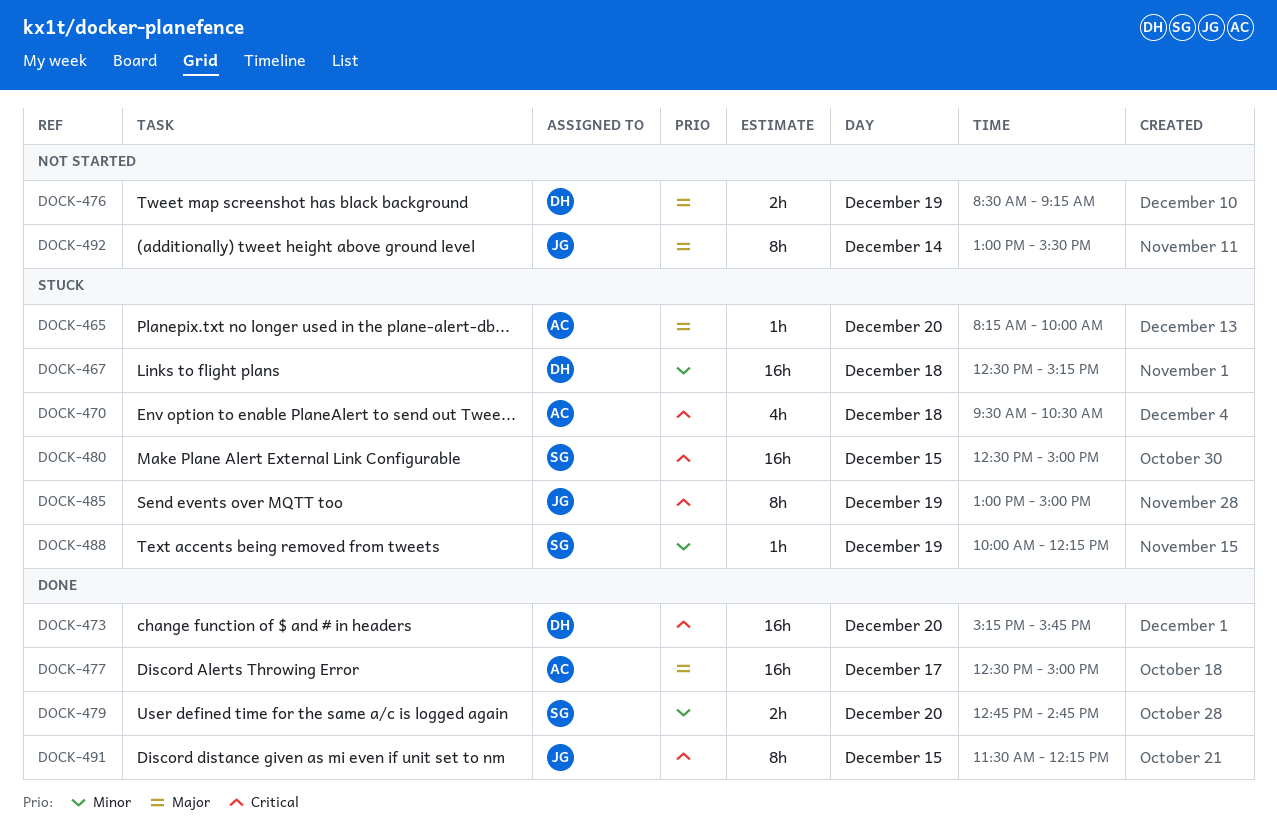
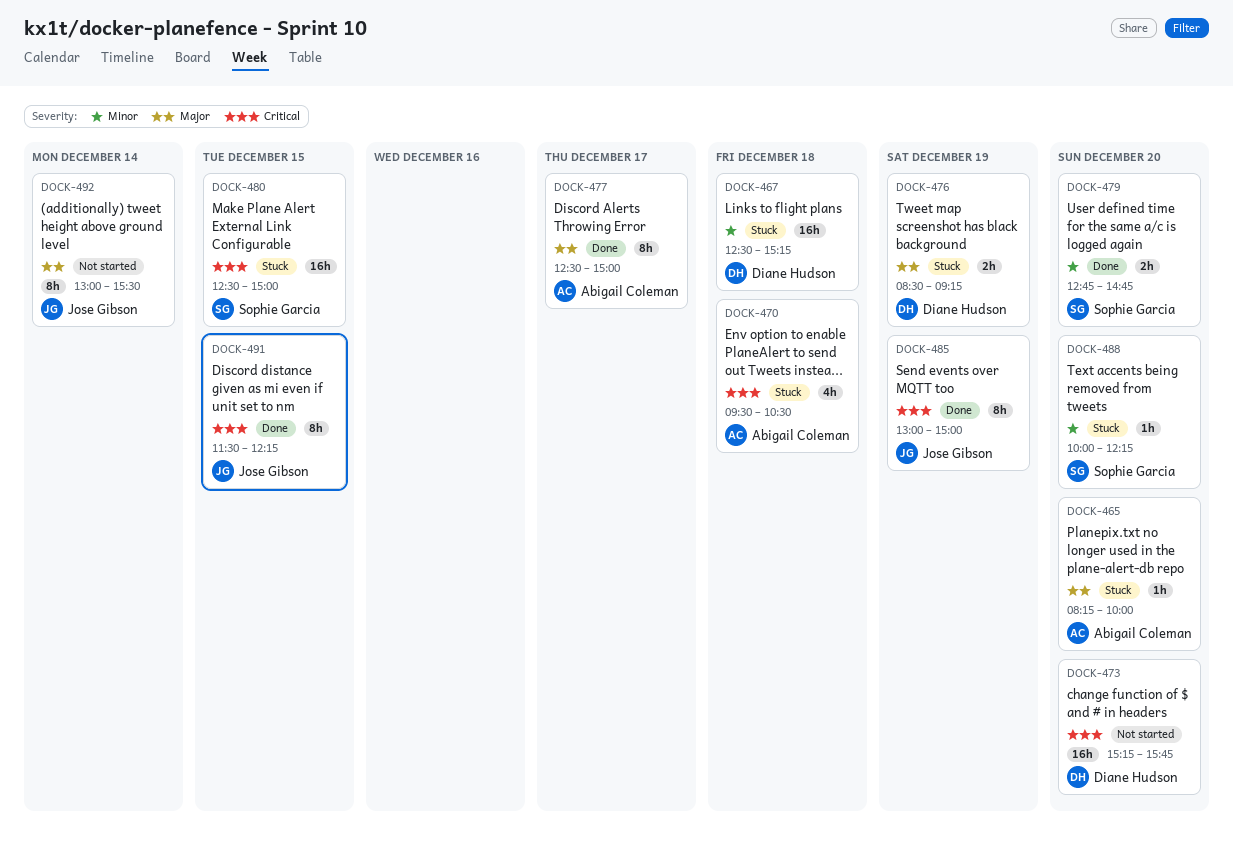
DOCK-473, status: Done -> Not started
DOCK-476, status: Not started -> Stuck
DOCK-477, estimate: 16h -> 8h
DOCK-485, status: Stuck -> Done
DOCK-488, day: Dec 19 -> Dec 20

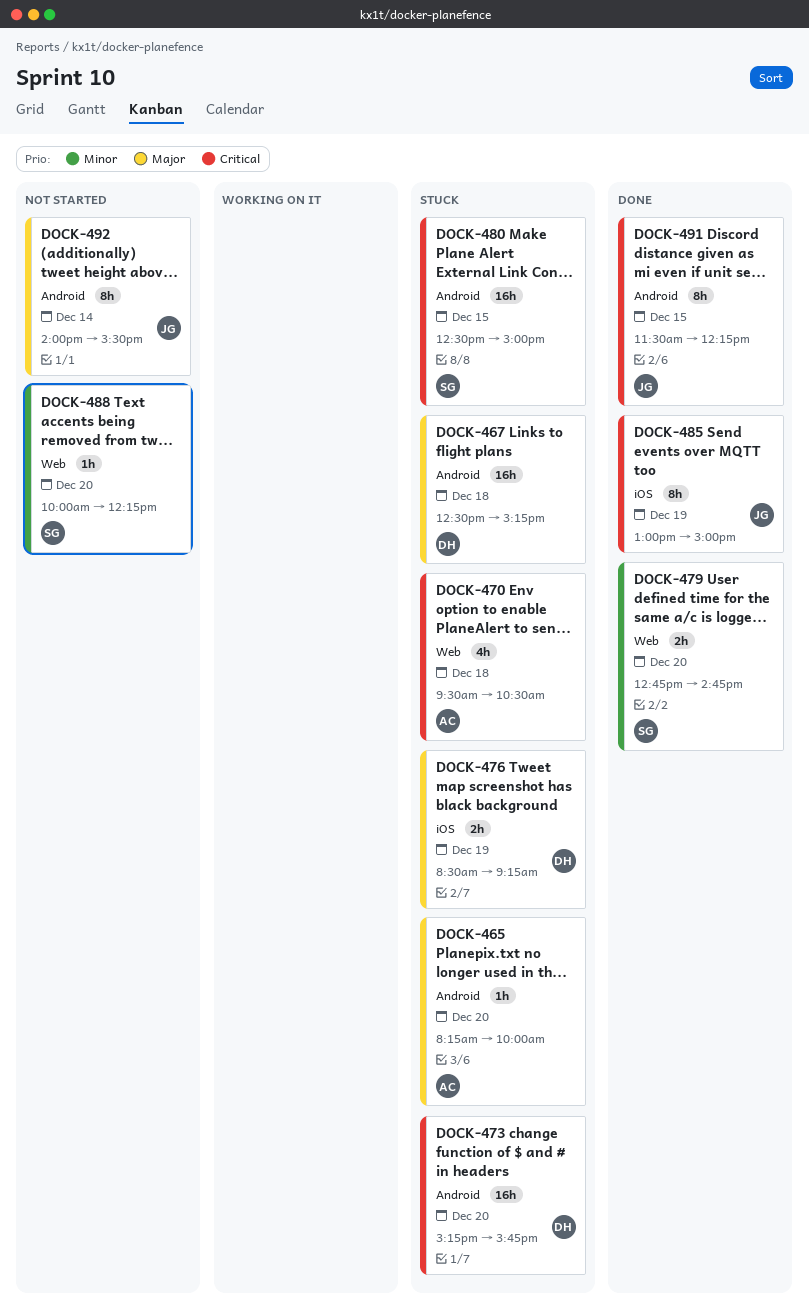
DOCK-467, priority: Minor -> Major
DOCK-473, status: Not started -> Stuck
DOCK-477: present -> none
DOCK-488, status: Stuck -> Not started
DOCK-492, begins: 13:00 -> 14:00

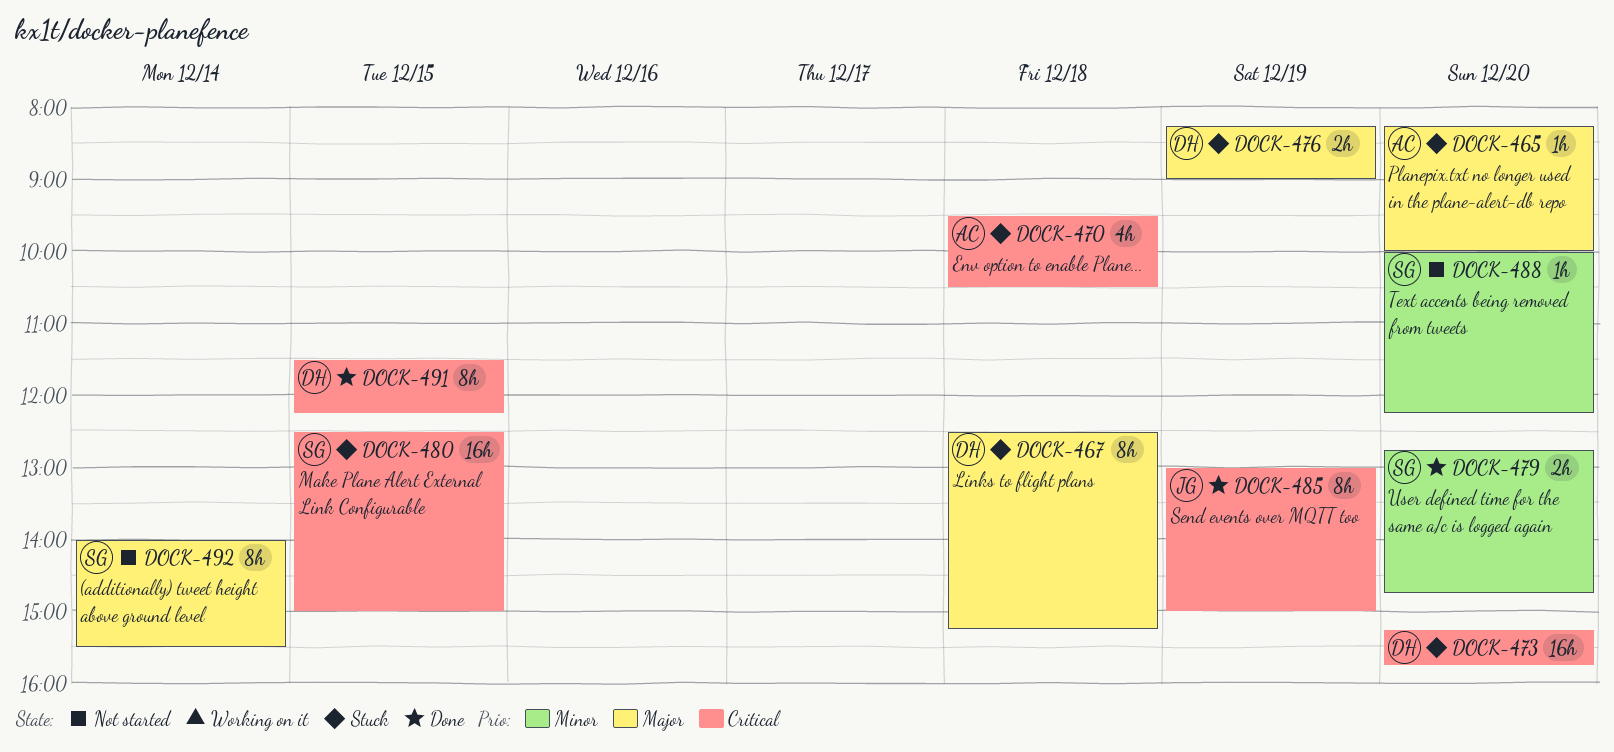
DOCK-467, estimate: 16h -> 8h
DOCK-476, begins: 08:30 -> 08:15
DOCK-476, ends: 09:15 -> 09:00
DOCK-491, owner: JG -> DH
DOCK-492, owner: JG -> SG

